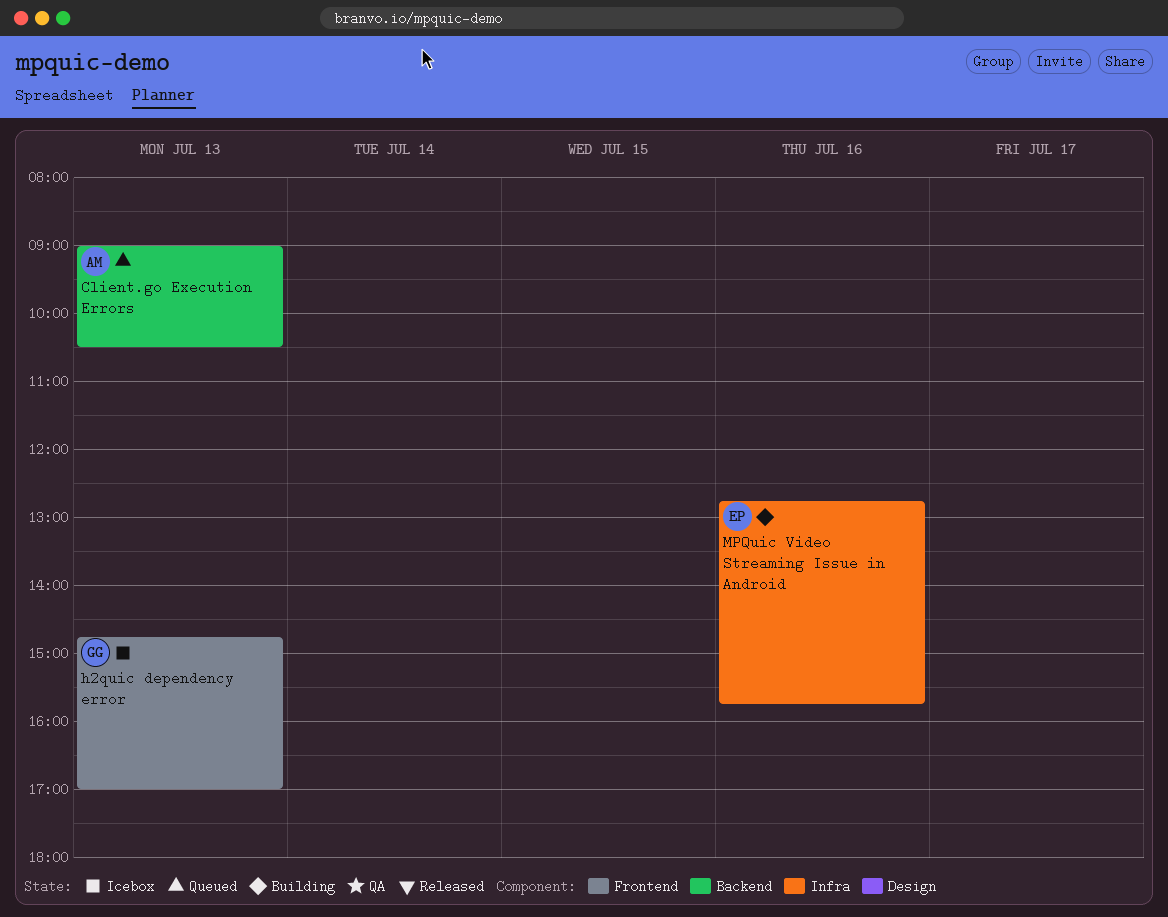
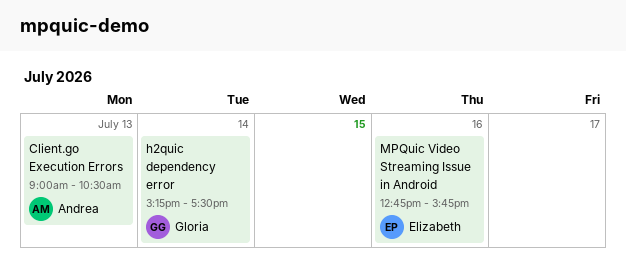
h2quic dependency error, day: Jul 13 -> Jul 14
h2quic dependency error, begins: 14:45 -> 15:15
h2quic dependency error, ends: 17:00 -> 17:30

